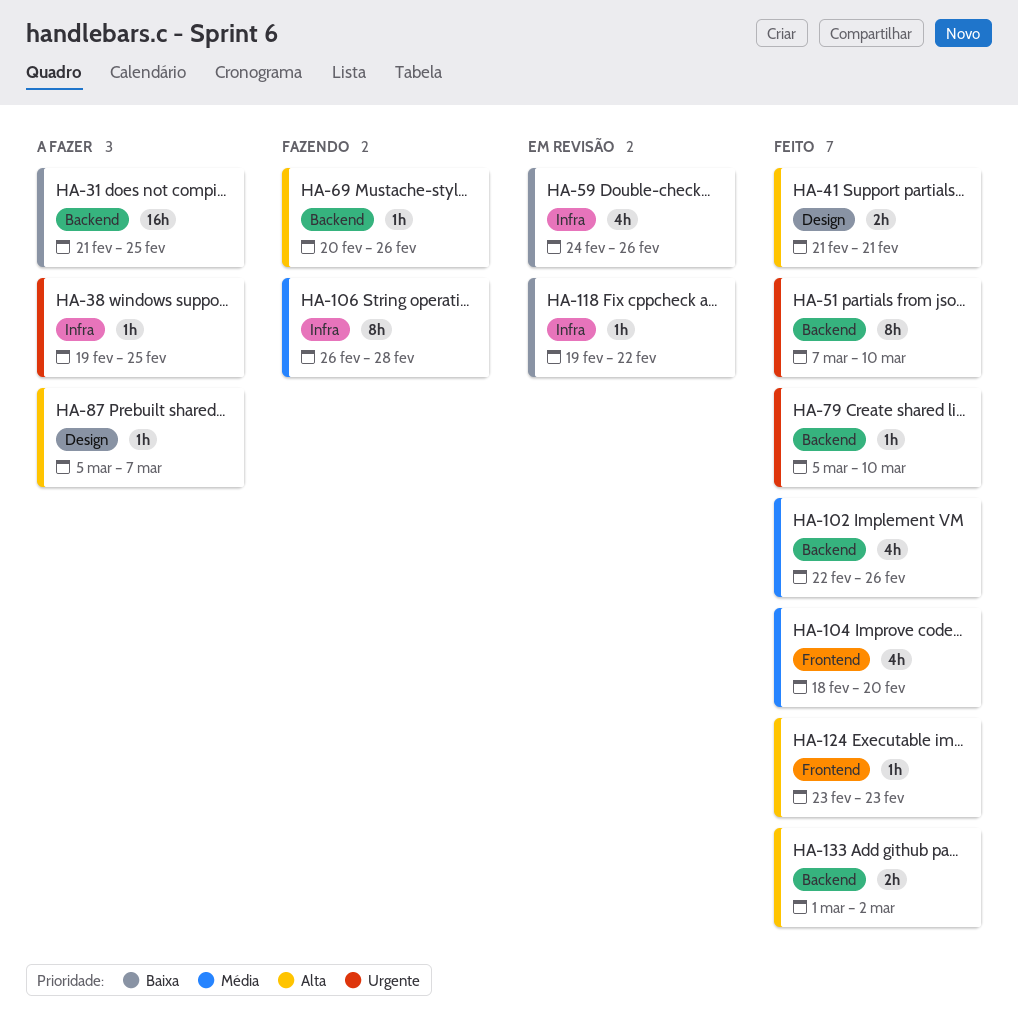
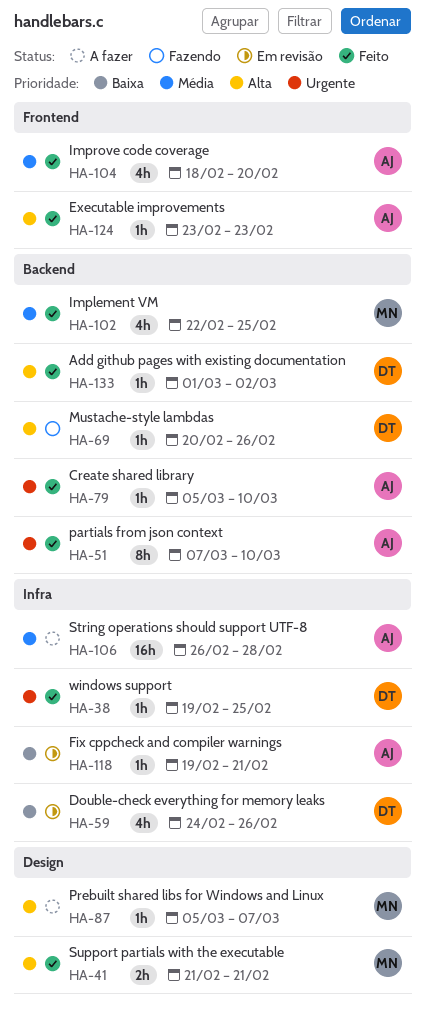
HA-31: present -> none
HA-38, status: A fazer -> Feito
HA-102, due: Feb 26 -> Feb 25
HA-106, status: Fazendo -> A fazer
HA-106, estimate: 8h -> 16h
HA-118, due: Feb 22 -> Feb 21
HA-133, estimate: 2h -> 1h

